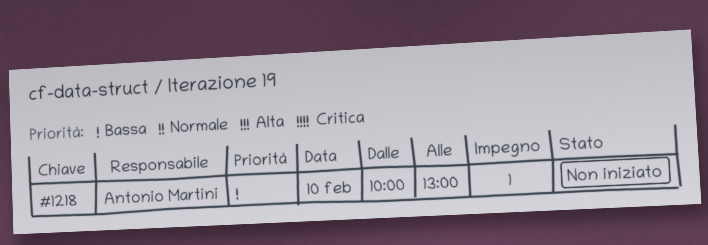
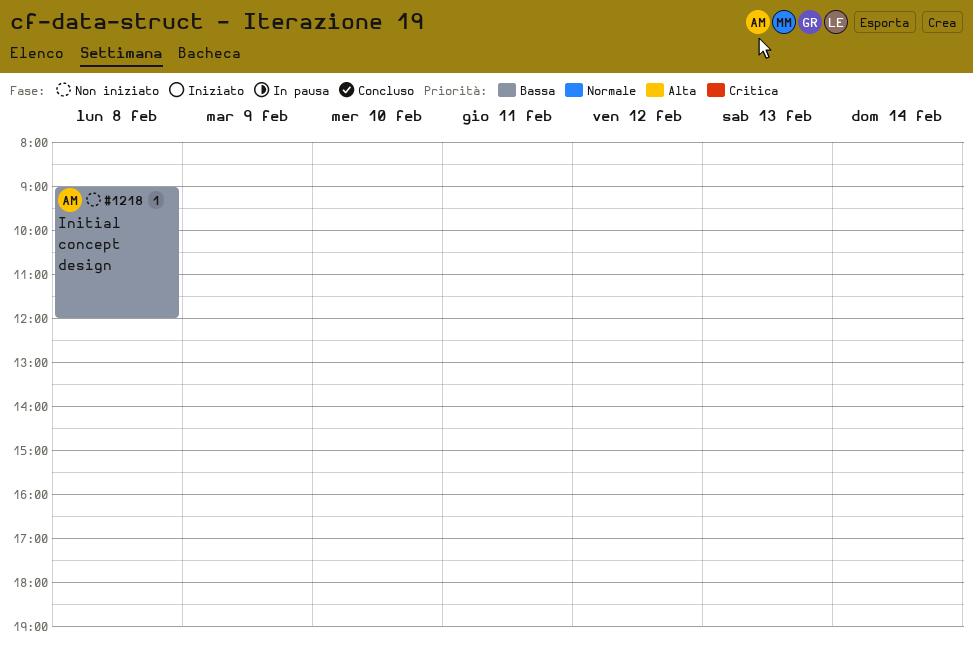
#1218, day: Feb 10 -> Feb 8
#1218, begins: 10:00 -> 09:00
#1218, ends: 13:00 -> 12:00

